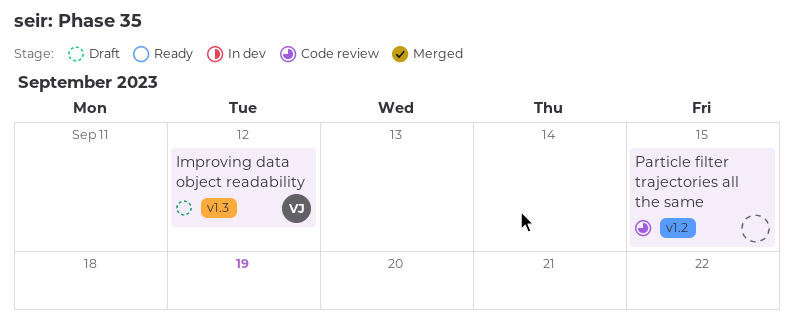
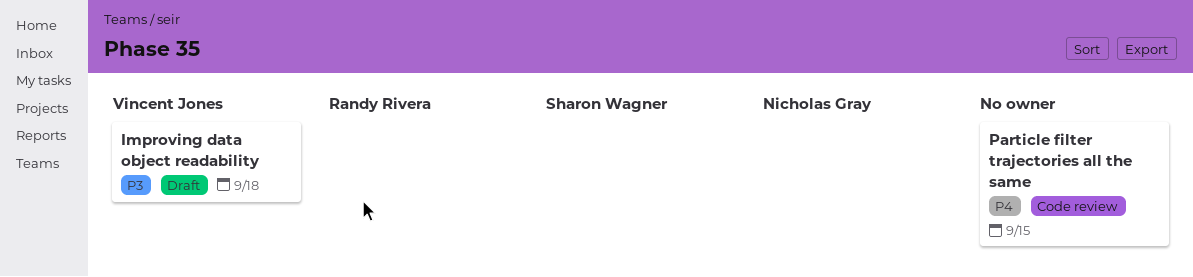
Improving data object readability, due: Sep 12 -> Sep 18

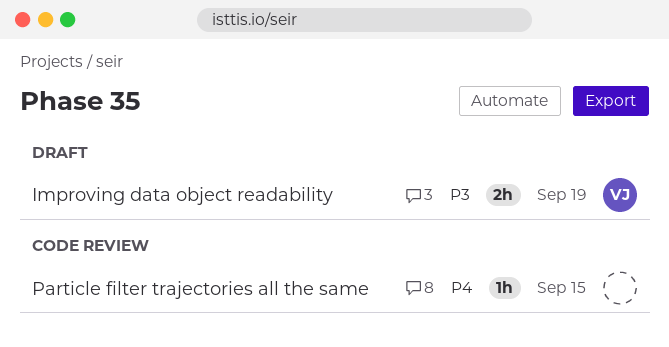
Improving data object readability, due: Sep 18 -> Sep 19

